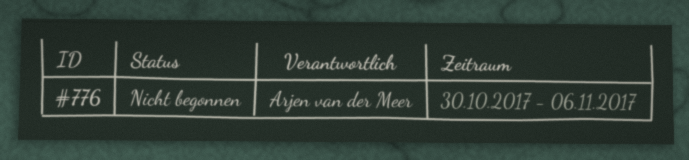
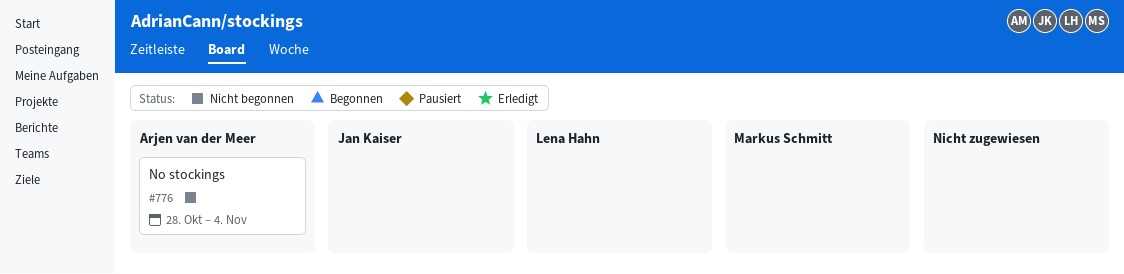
#776, start: Oct 30 -> Oct 28
#776, due: Nov 6 -> Nov 4

